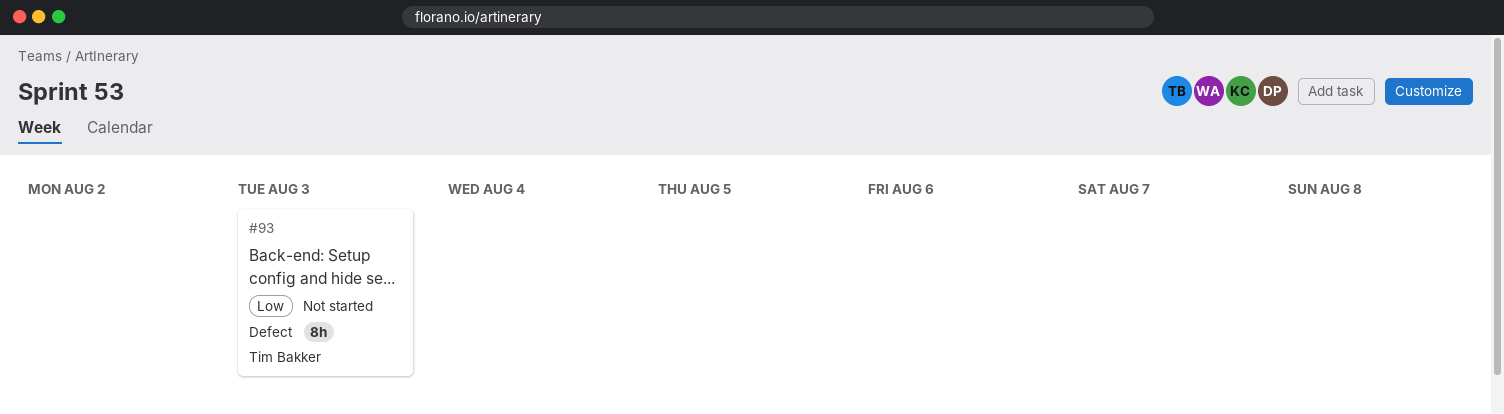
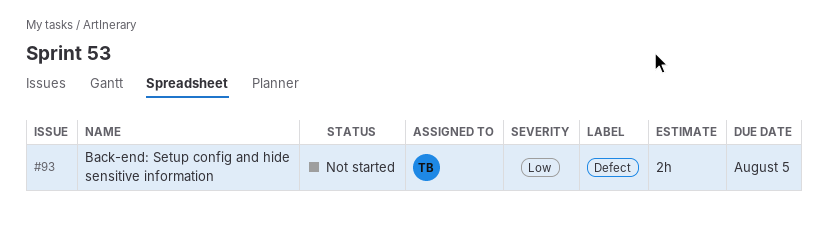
#93, estimate: 8h -> 2h
#93, due: Aug 3 -> Aug 5

